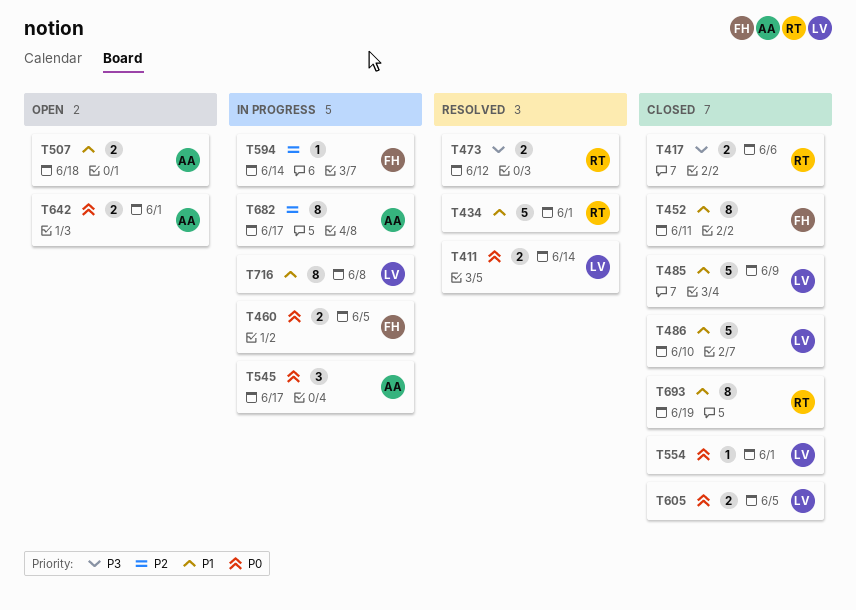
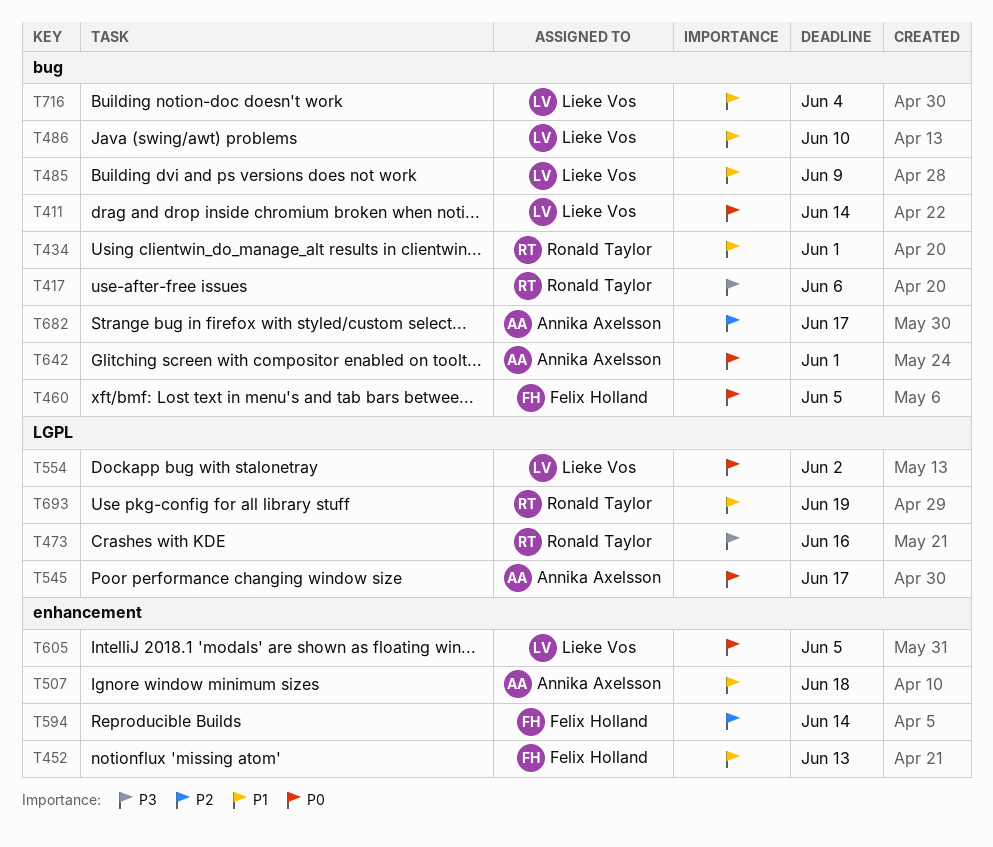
T452, due: Jun 11 -> Jun 13
T473, due: Jun 12 -> Jun 16
T554, due: Jun 1 -> Jun 2
T716, due: Jun 8 -> Jun 4

